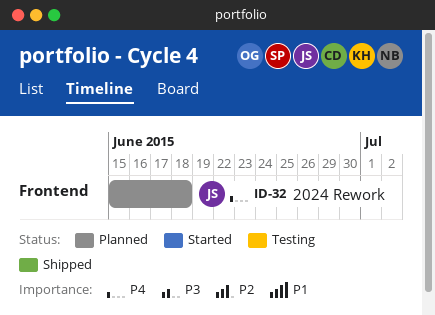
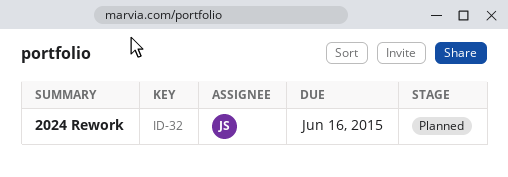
ID-32, due: Jun 18 -> Jun 16

